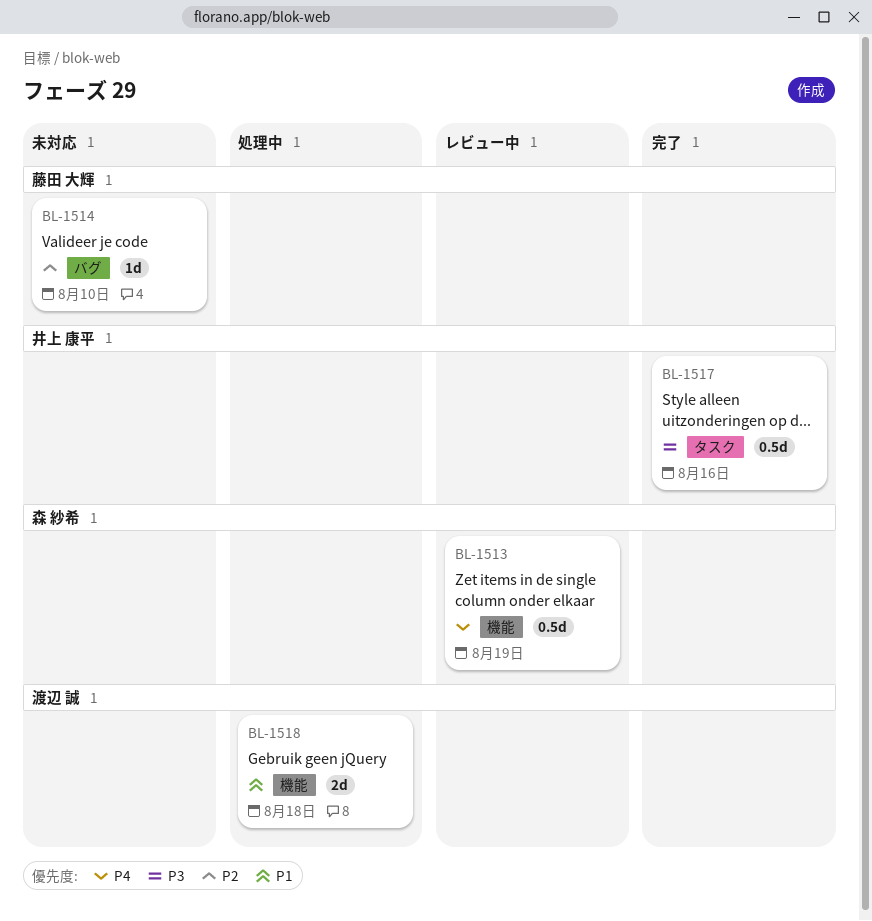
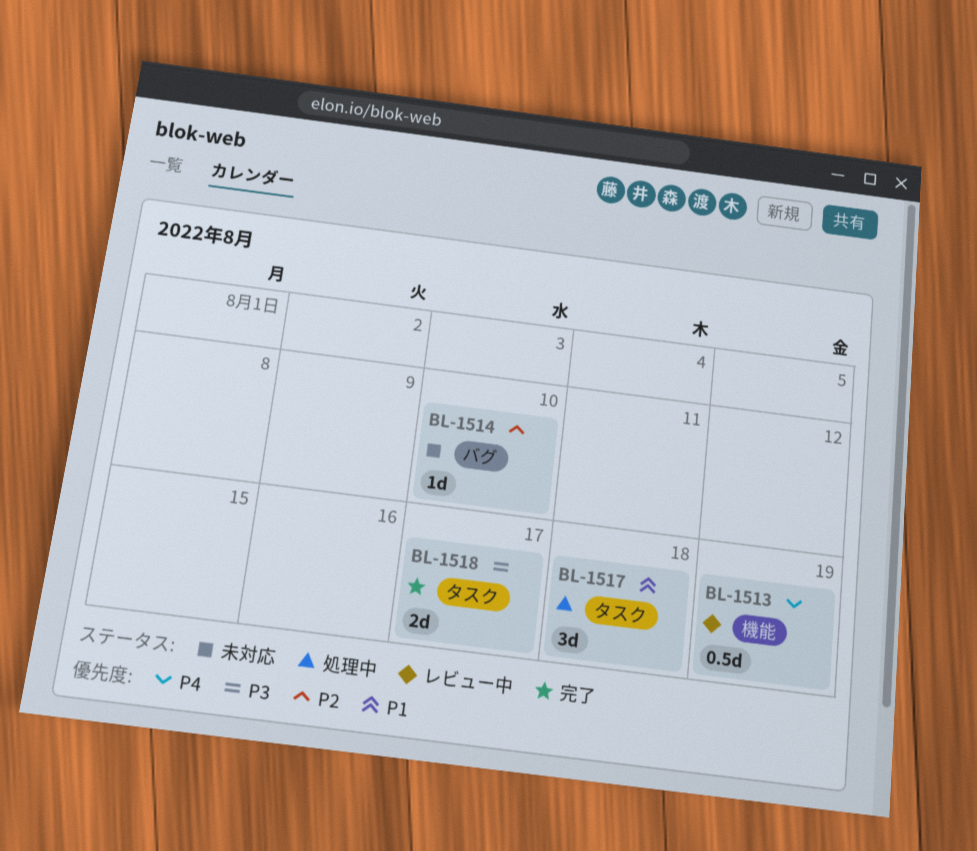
BL-1517, status: 完了 -> 処理中
BL-1517, priority: P3 -> P1
BL-1517, estimate: 0.5d -> 3d
BL-1517, due: Aug 16 -> Aug 18
BL-1518, status: 処理中 -> 完了
BL-1518, priority: P1 -> P3
BL-1518, label: 機能 -> タスク
BL-1518, due: Aug 18 -> Aug 17

